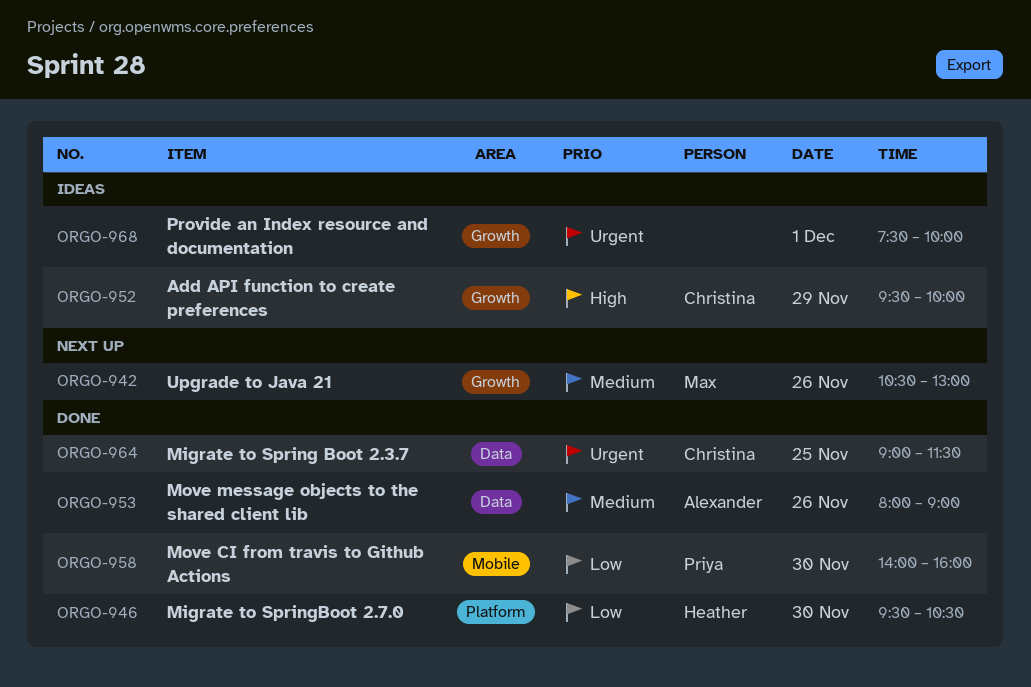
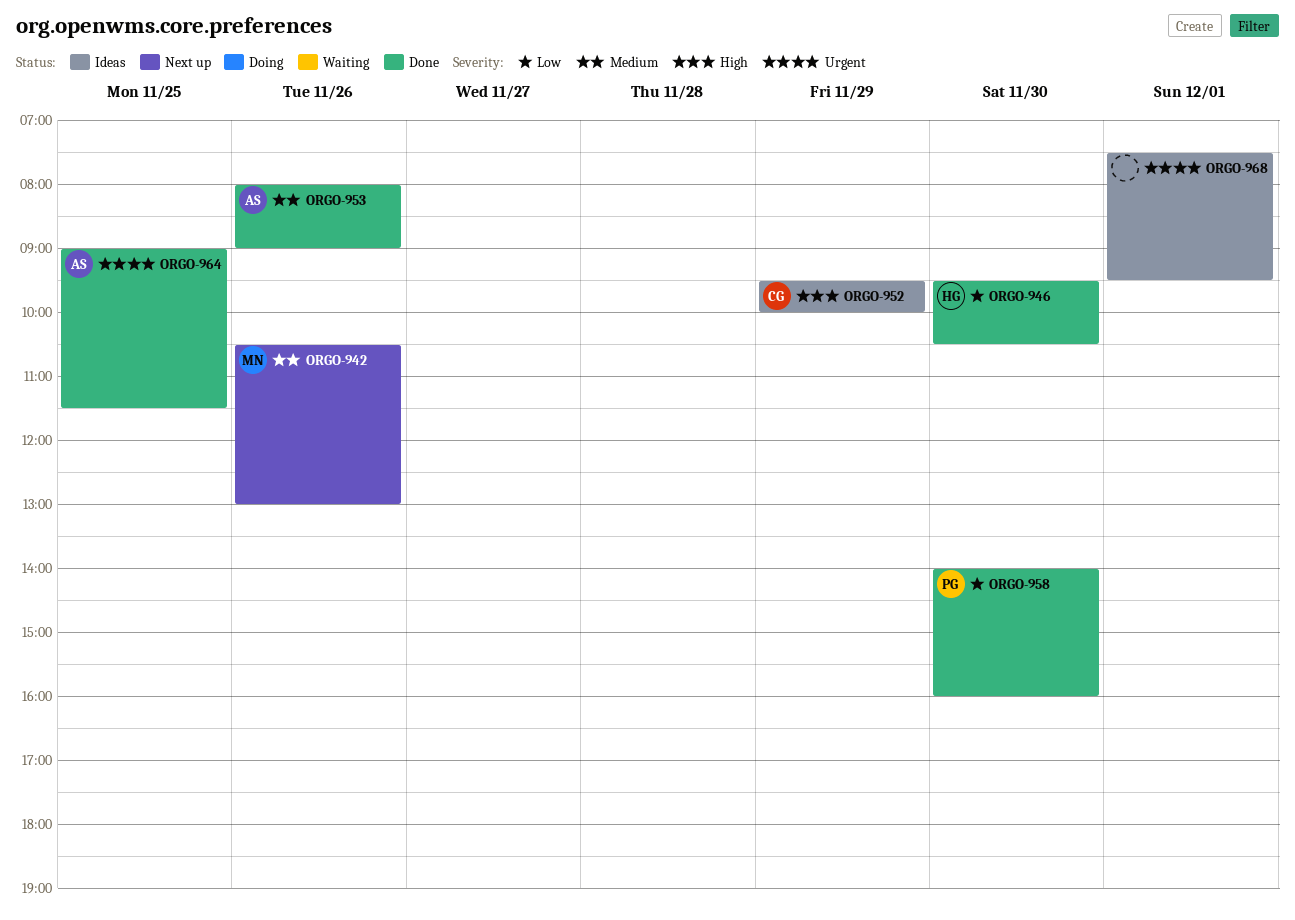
ORGO-964, owner: Christina -> Alexander
ORGO-968, ends: 10:00 -> 09:30

